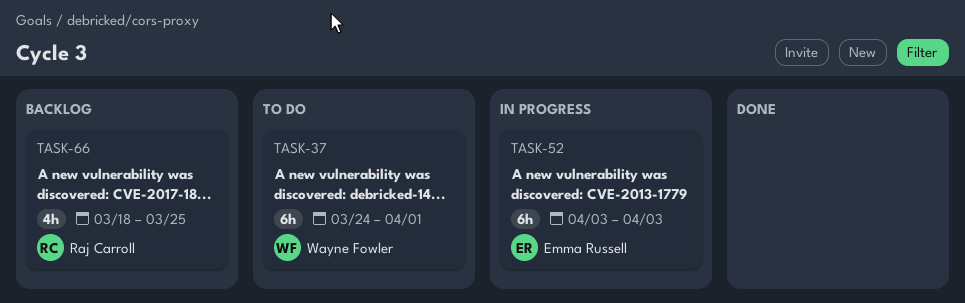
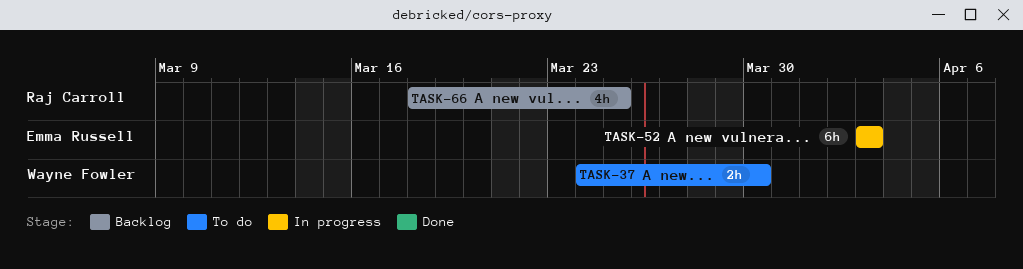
TASK-37, estimate: 6h -> 2h
TASK-37, due: Apr 1 -> Mar 30

